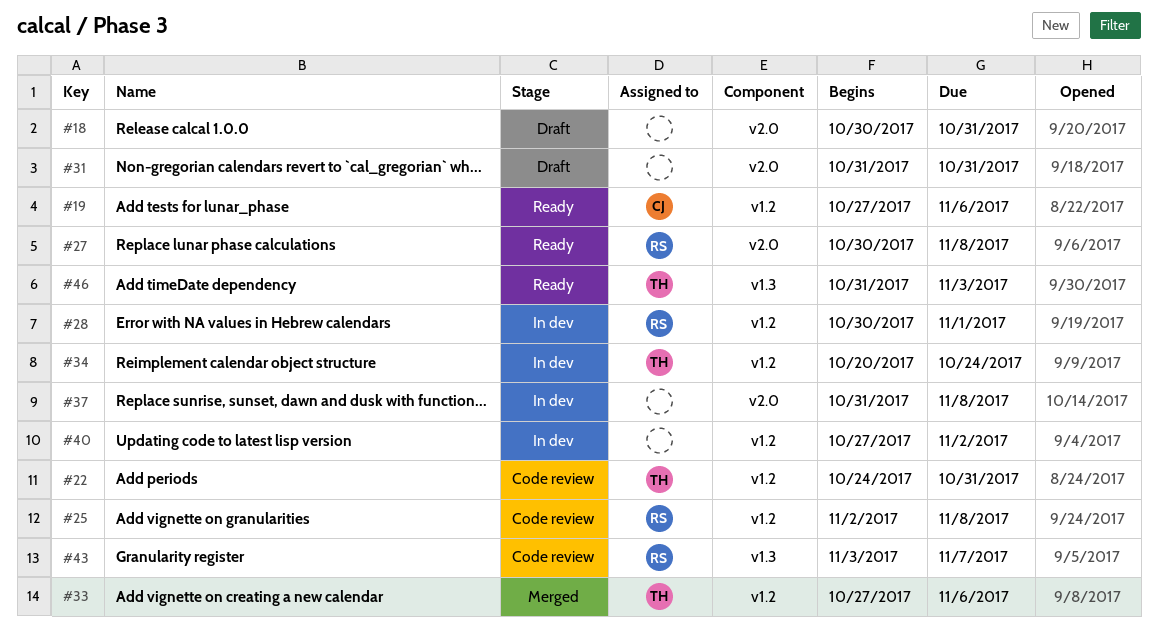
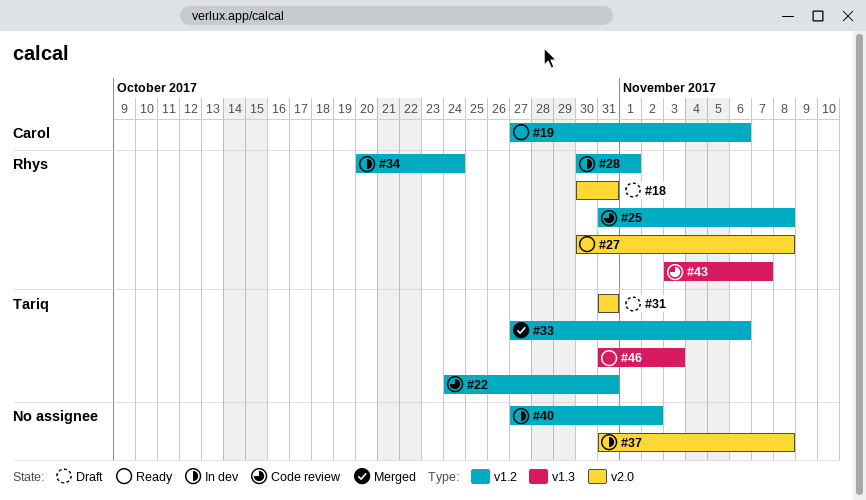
#18, owner: none -> Rhys
#25, start: Nov 2 -> Oct 31
#31, owner: none -> Tariq
#34, owner: Tariq -> Rhys

